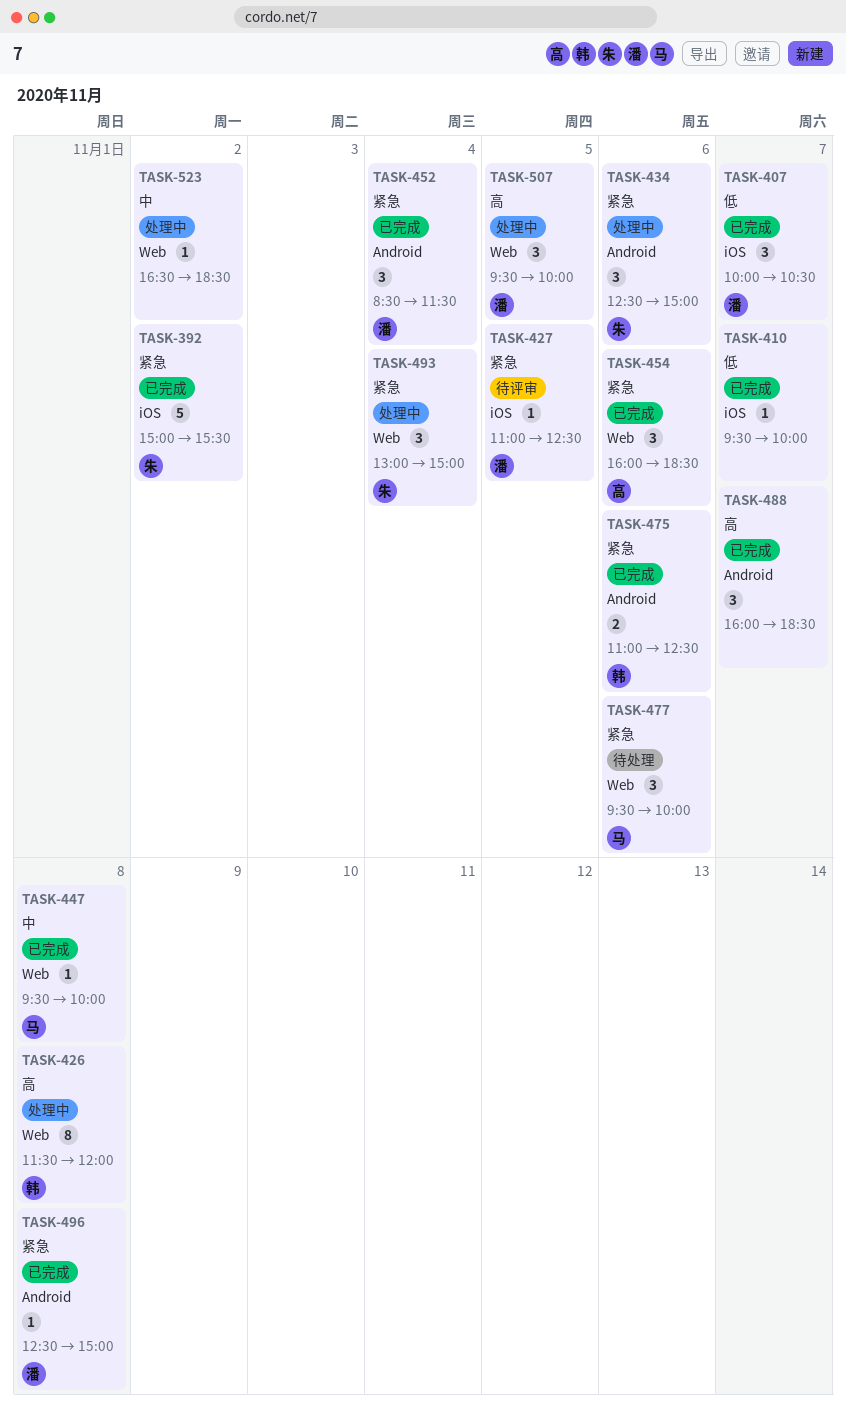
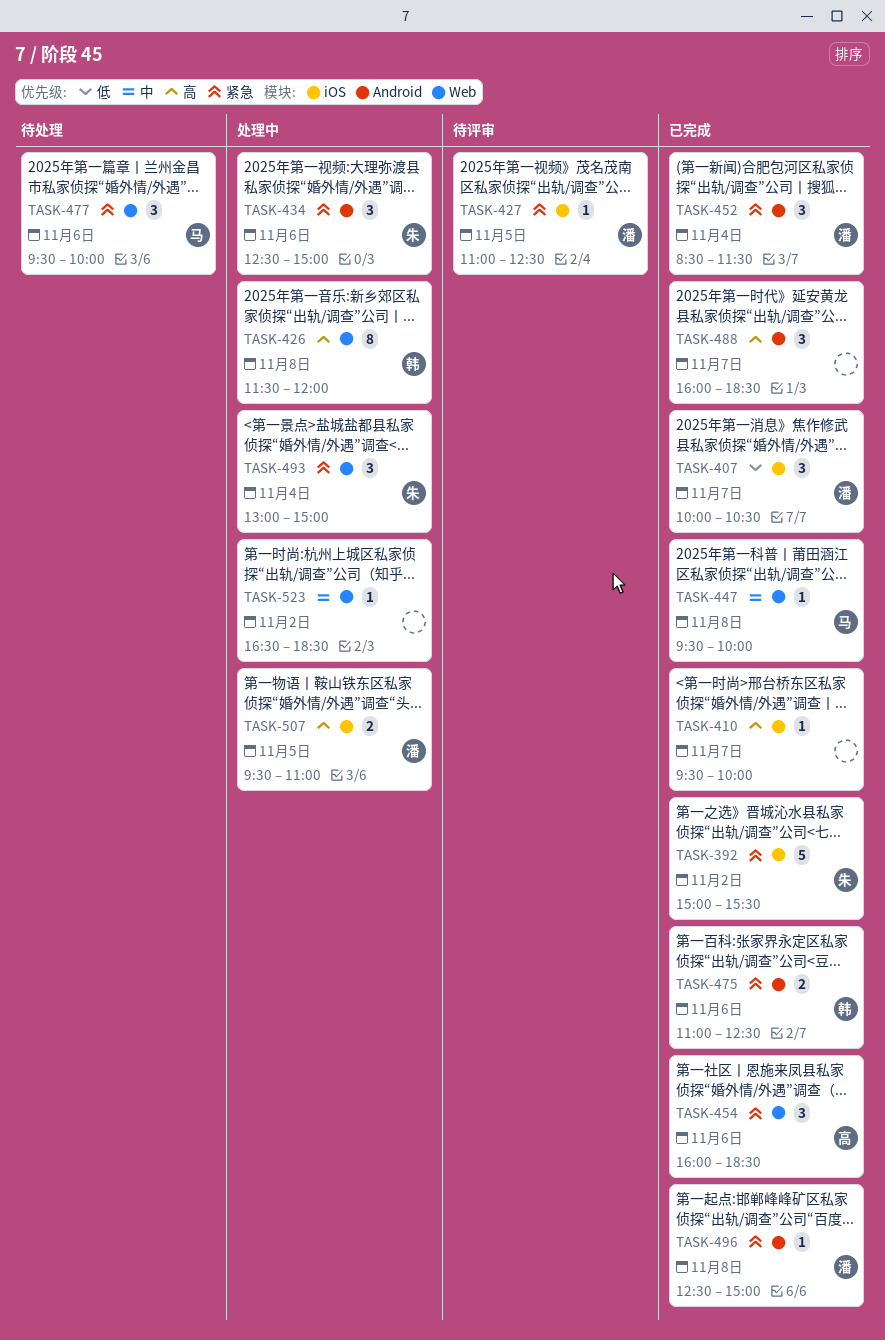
TASK-410, priority: 低 -> 高
TASK-507, label: Web -> iOS
TASK-507, estimate: 3 -> 2
TASK-507, ends: 10:00 -> 11:00

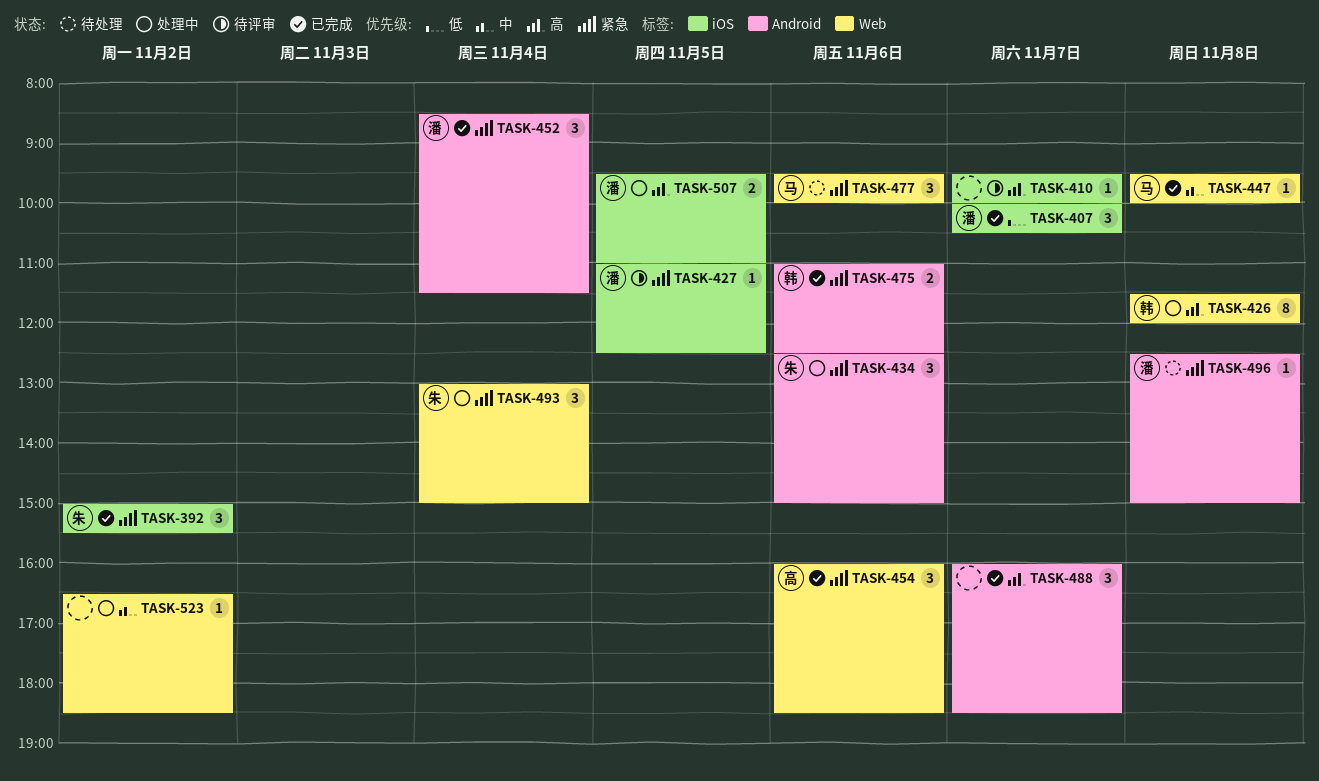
TASK-392, estimate: 5 -> 3
TASK-410, status: 已完成 -> 待评审
TASK-496, status: 已完成 -> 待处理

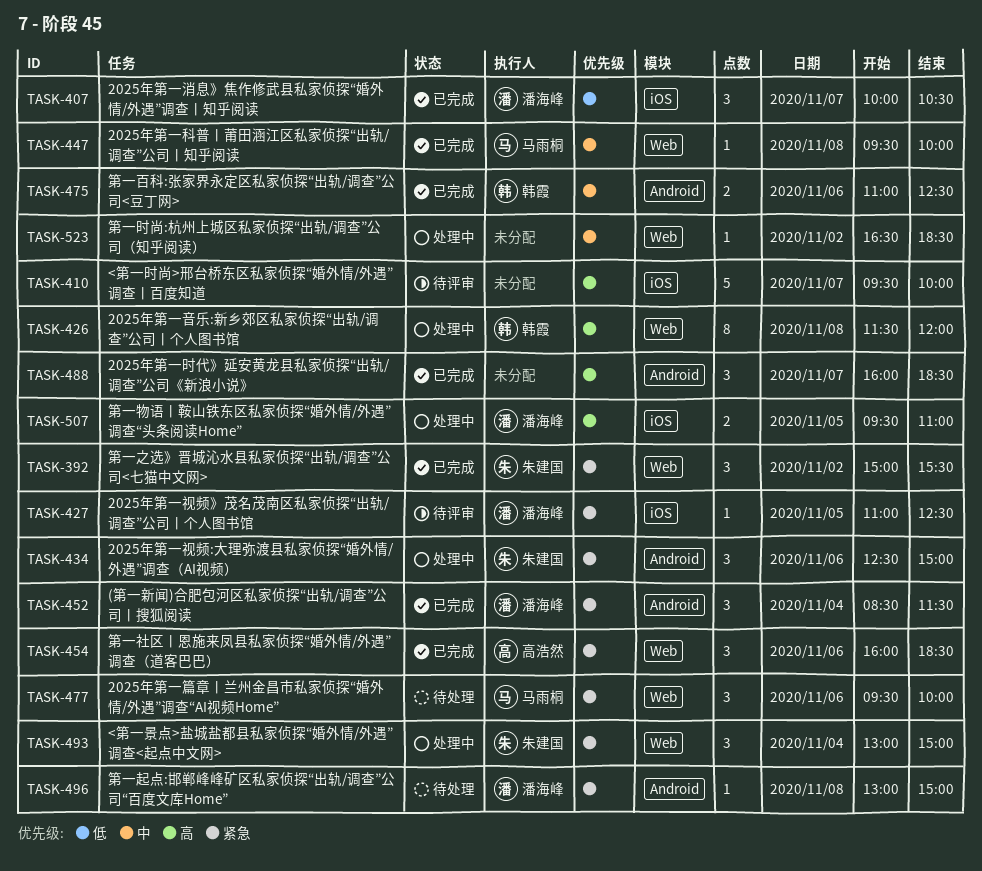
TASK-392, label: iOS -> Web
TASK-410, estimate: 1 -> 5
TASK-475, priority: 紧急 -> 中
TASK-496, begins: 12:30 -> 13:00

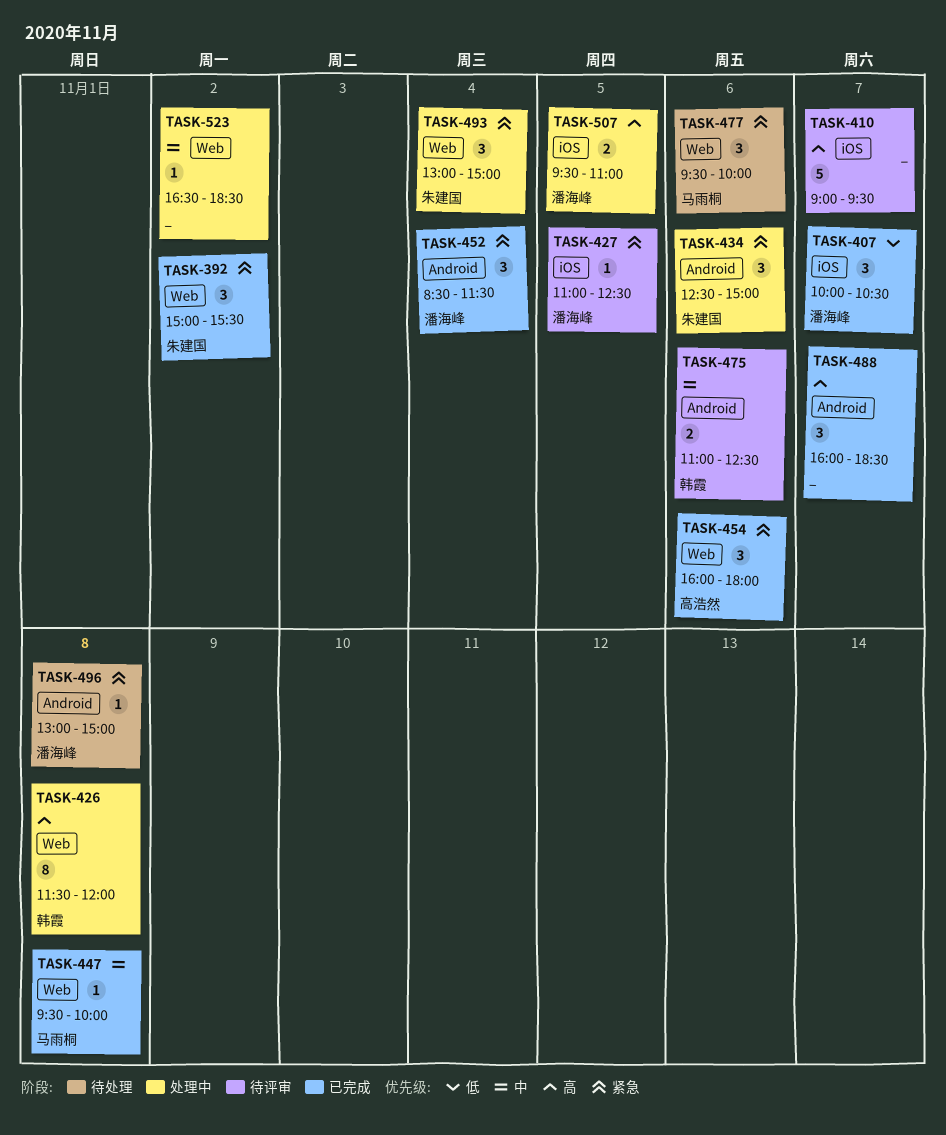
TASK-410, begins: 09:30 -> 09:00
TASK-410, ends: 10:00 -> 09:30
TASK-454, ends: 18:30 -> 18:00
TASK-475, status: 已完成 -> 待评审

